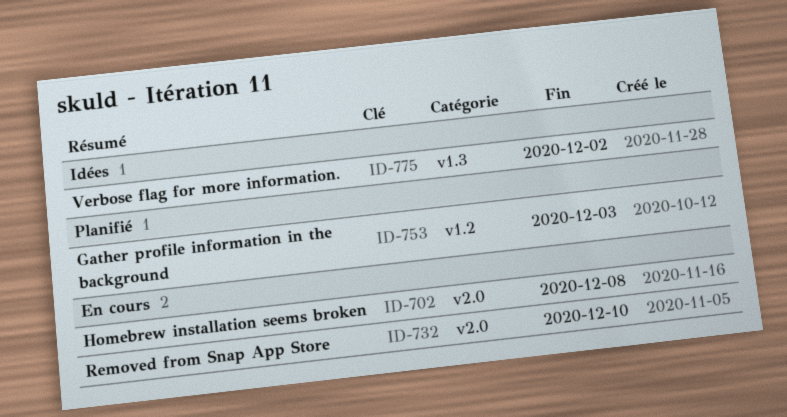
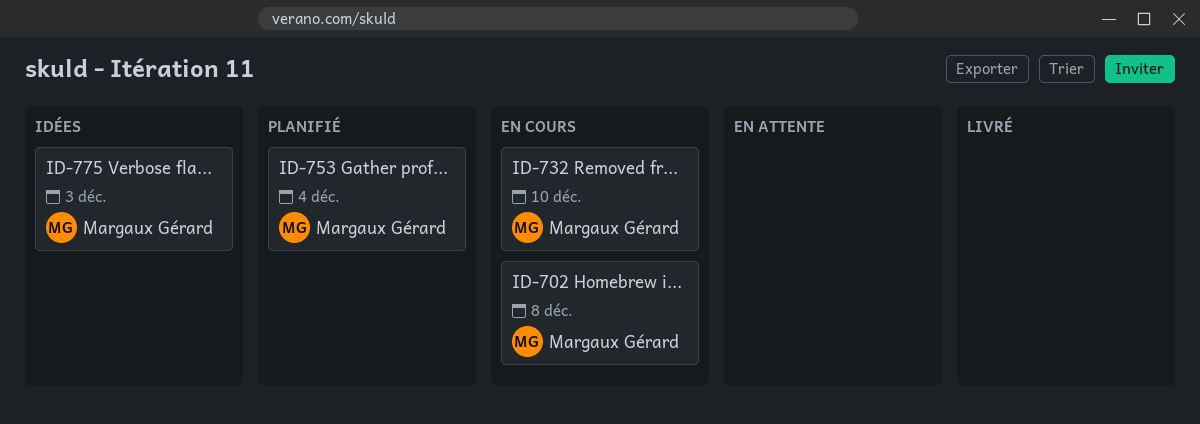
ID-753, due: Dec 3 -> Dec 4
ID-775, due: Dec 2 -> Dec 3

